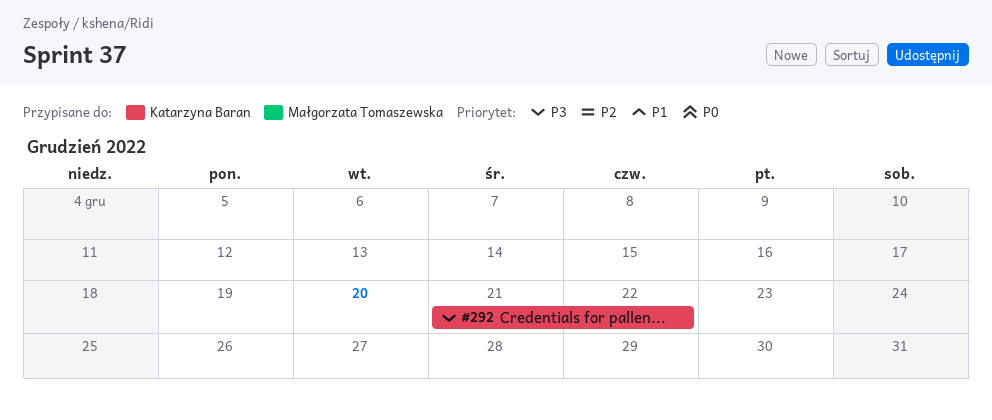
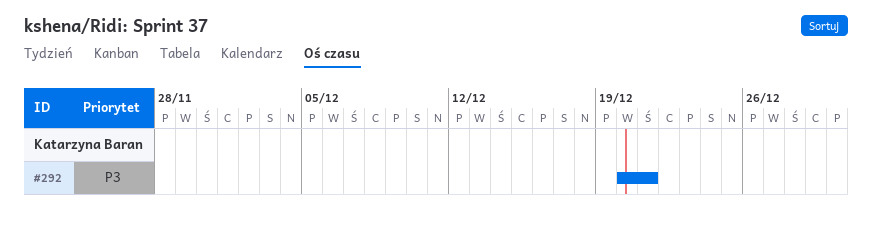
#292, start: Dec 21 -> Dec 20
#292, due: Dec 22 -> Dec 21

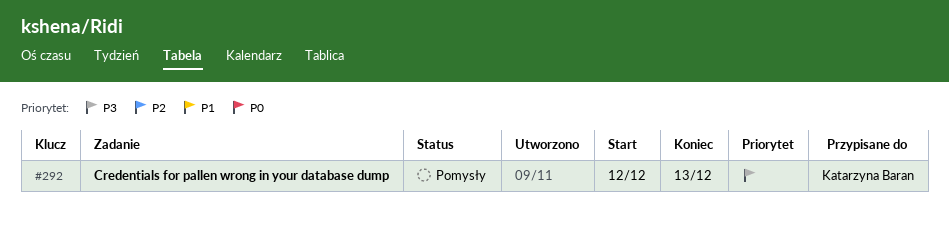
#292, start: Dec 20 -> Dec 12
#292, due: Dec 21 -> Dec 13

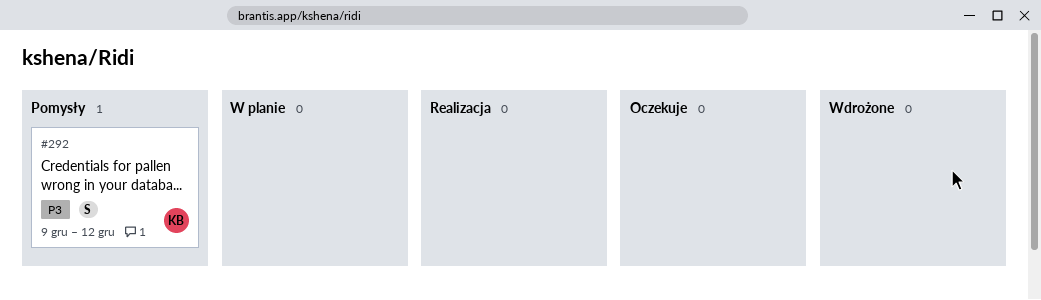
#292, start: Dec 12 -> Dec 9
#292, due: Dec 13 -> Dec 12

